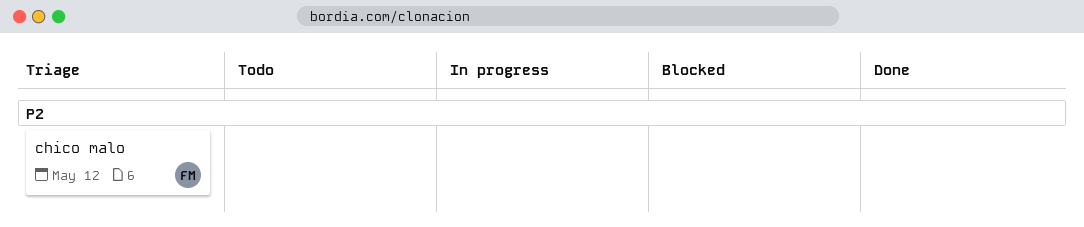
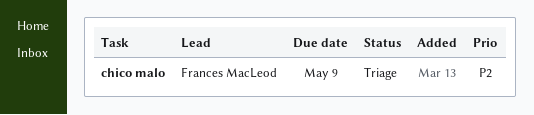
chico malo, due: May 12 -> May 9

